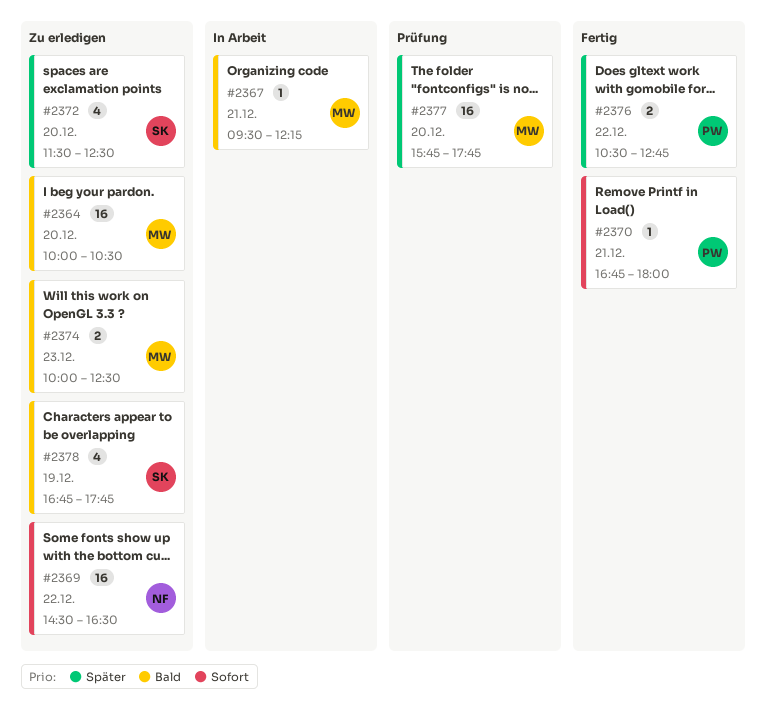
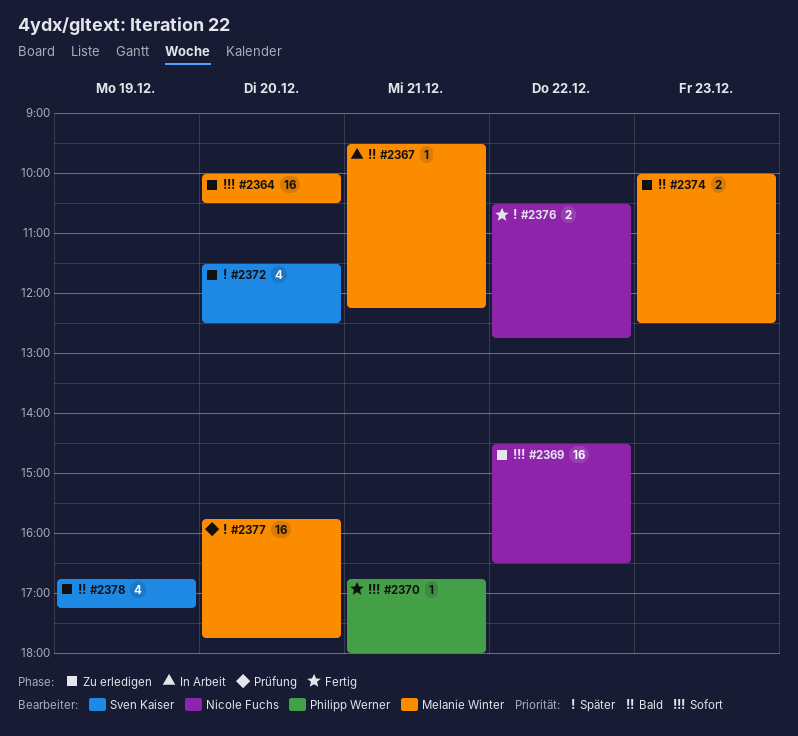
#2364, priority: Bald -> Sofort
#2376, owner: Philipp Werner -> Nicole Fuchs
#2378, ends: 17:45 -> 17:15

